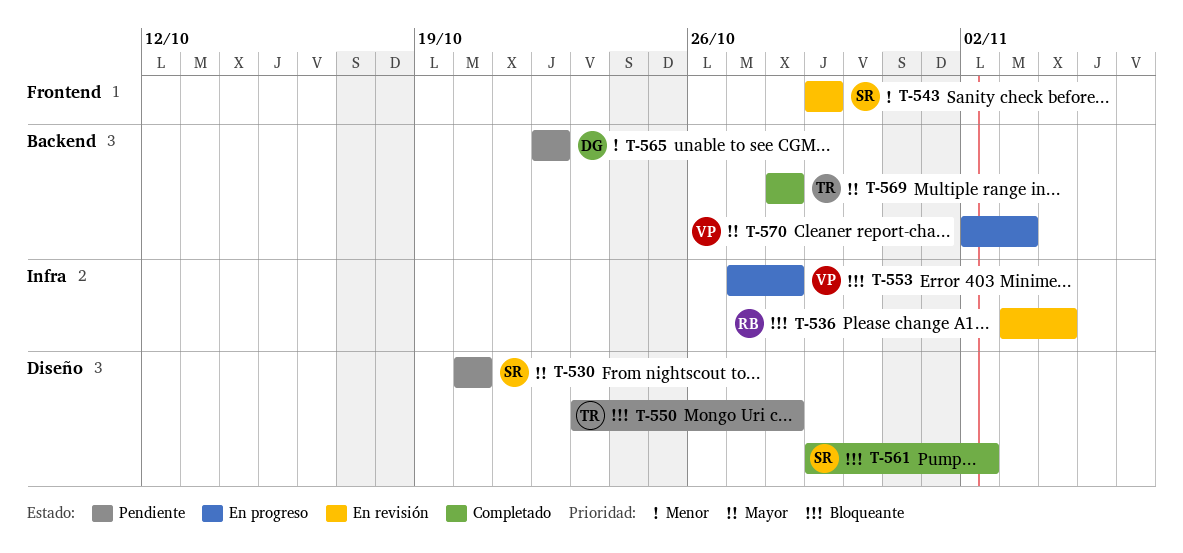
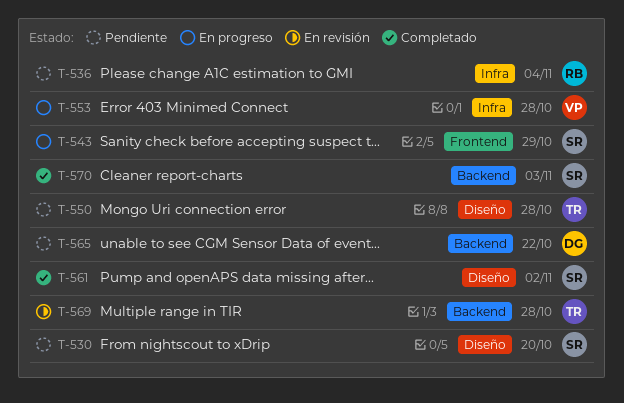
T-536, status: En revisión -> Pendiente
T-543, status: En revisión -> En progreso
T-569, status: Completado -> En revisión
T-570, status: En progreso -> Completado
T-570, owner: VP -> SR

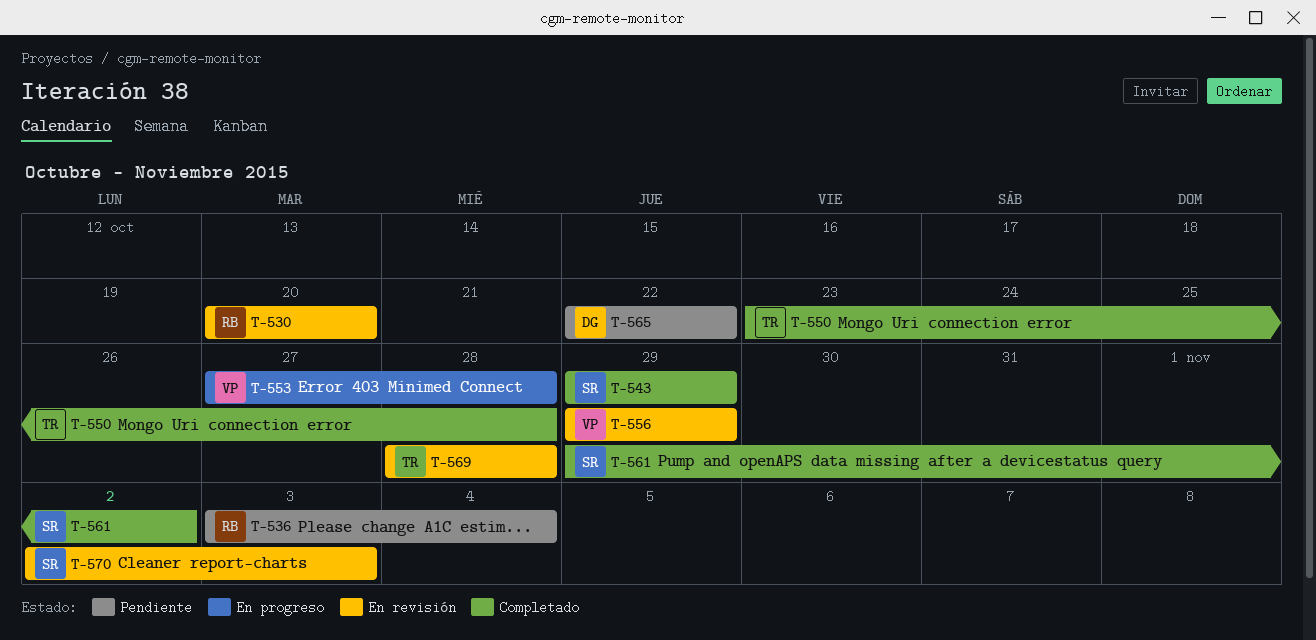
T-530, status: Pendiente -> En revisión
T-530, owner: SR -> RB
T-543, status: En progreso -> Completado
T-550, status: Pendiente -> Completado
T-556: none -> present
T-570, status: Completado -> En revisión

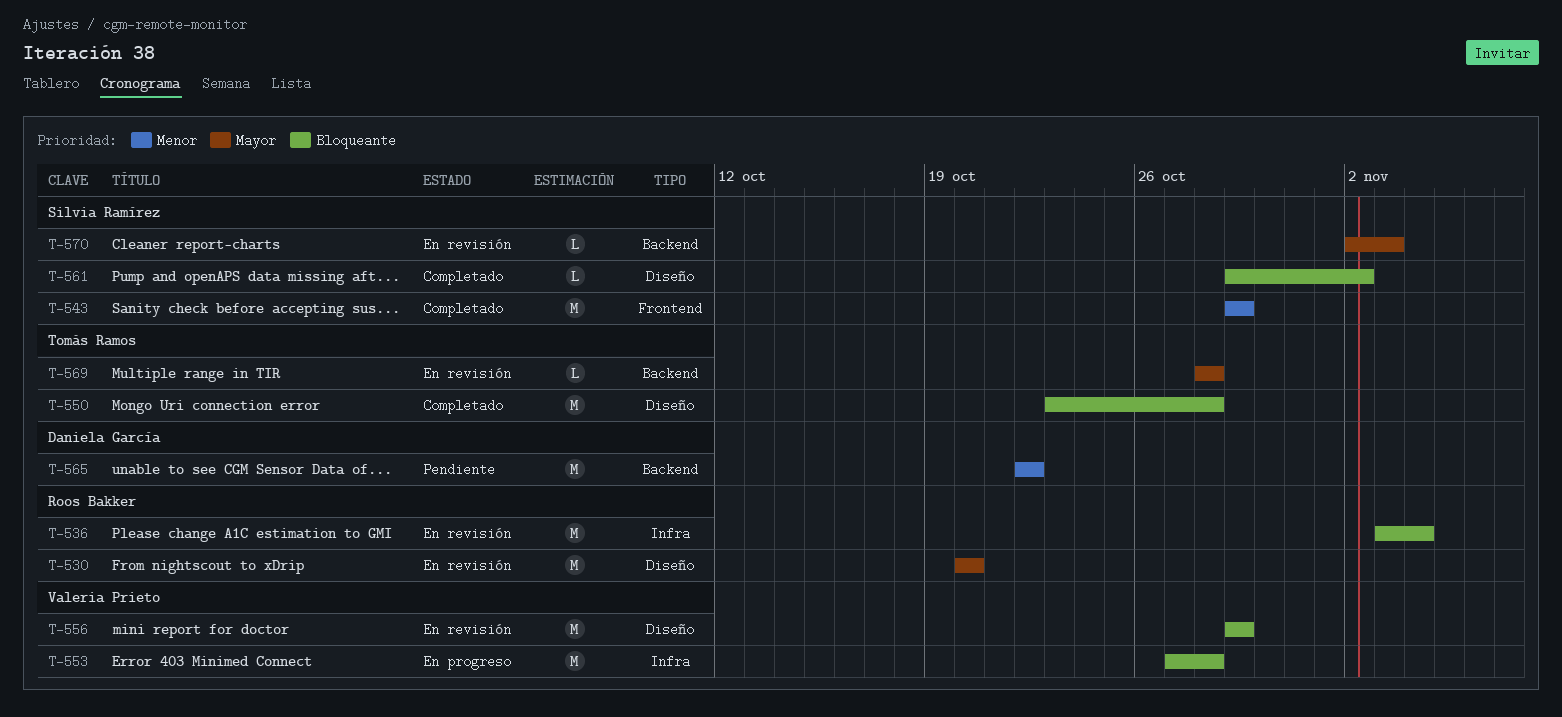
T-536, status: Pendiente -> En revisión

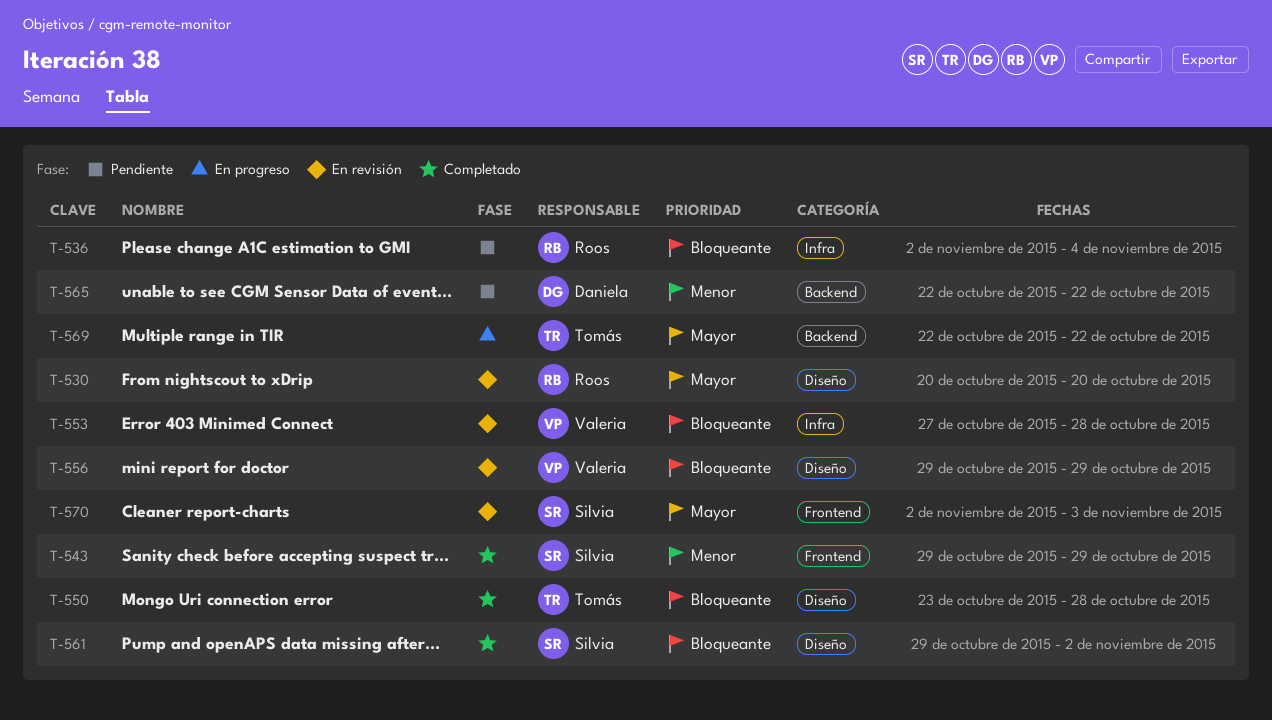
T-536, status: En revisión -> Pendiente
T-536, start: Nov 3 -> Nov 2
T-553, status: En progreso -> En revisión
T-569, status: En revisión -> En progreso
T-569, start: Oct 28 -> Oct 22
T-569, due: Oct 28 -> Oct 22
T-570, label: Backend -> Frontend

